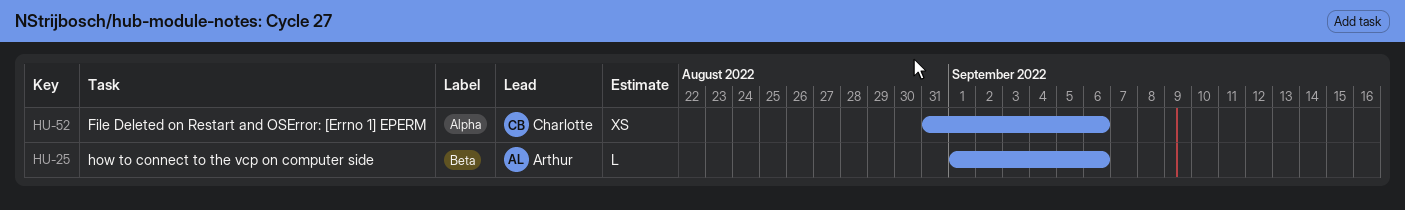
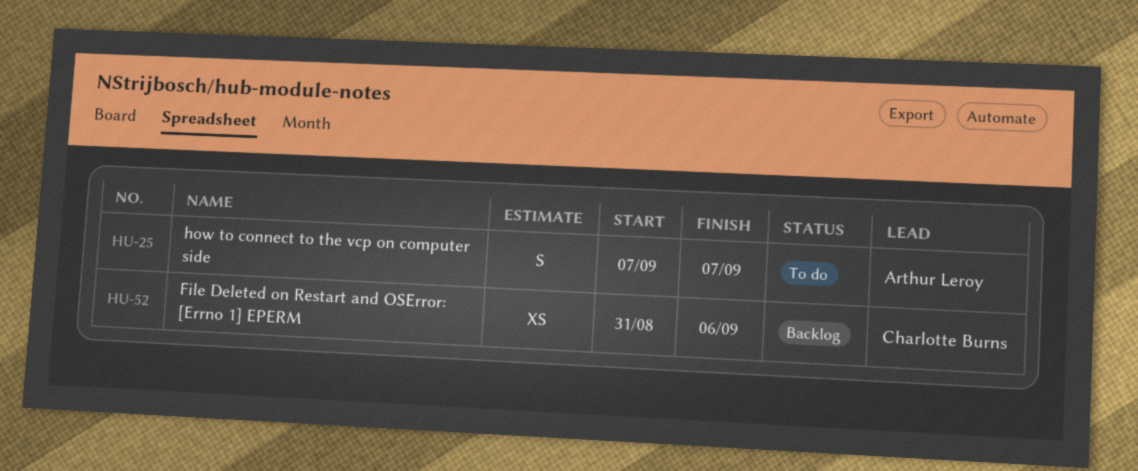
HU-25, estimate: L -> S
HU-25, start: Sep 1 -> Sep 7
HU-25, due: Sep 6 -> Sep 7

